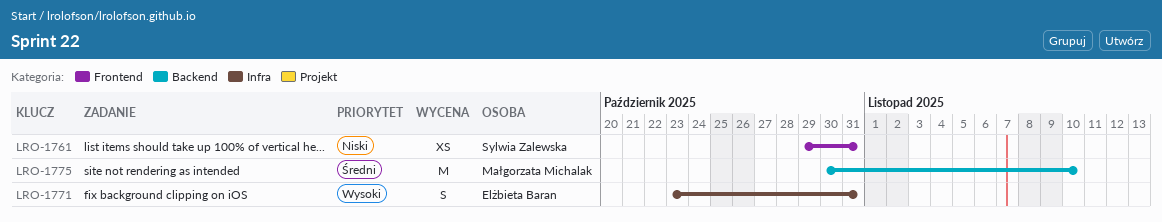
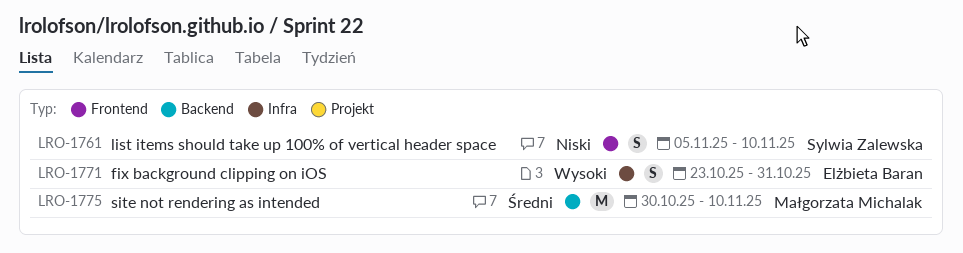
LRO-1761, estimate: XS -> S
LRO-1761, start: Oct 29 -> Nov 5
LRO-1761, due: Oct 31 -> Nov 10

